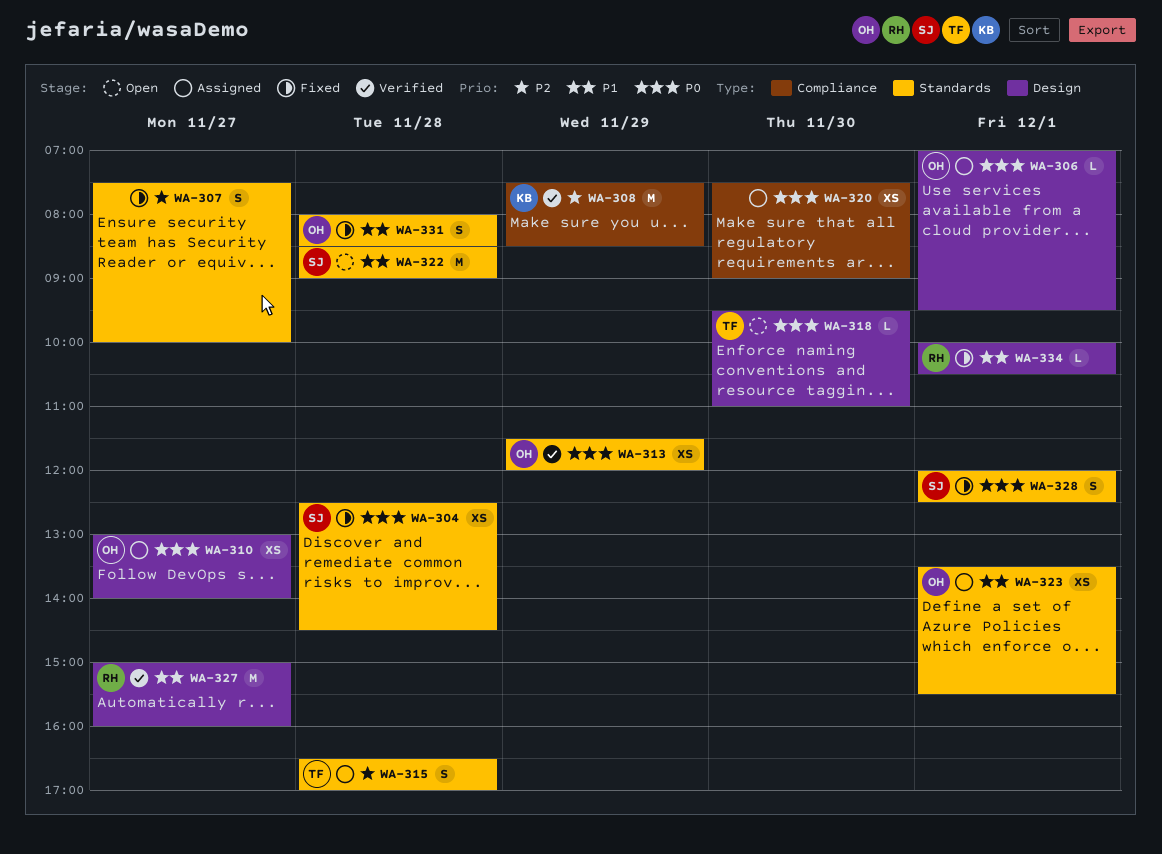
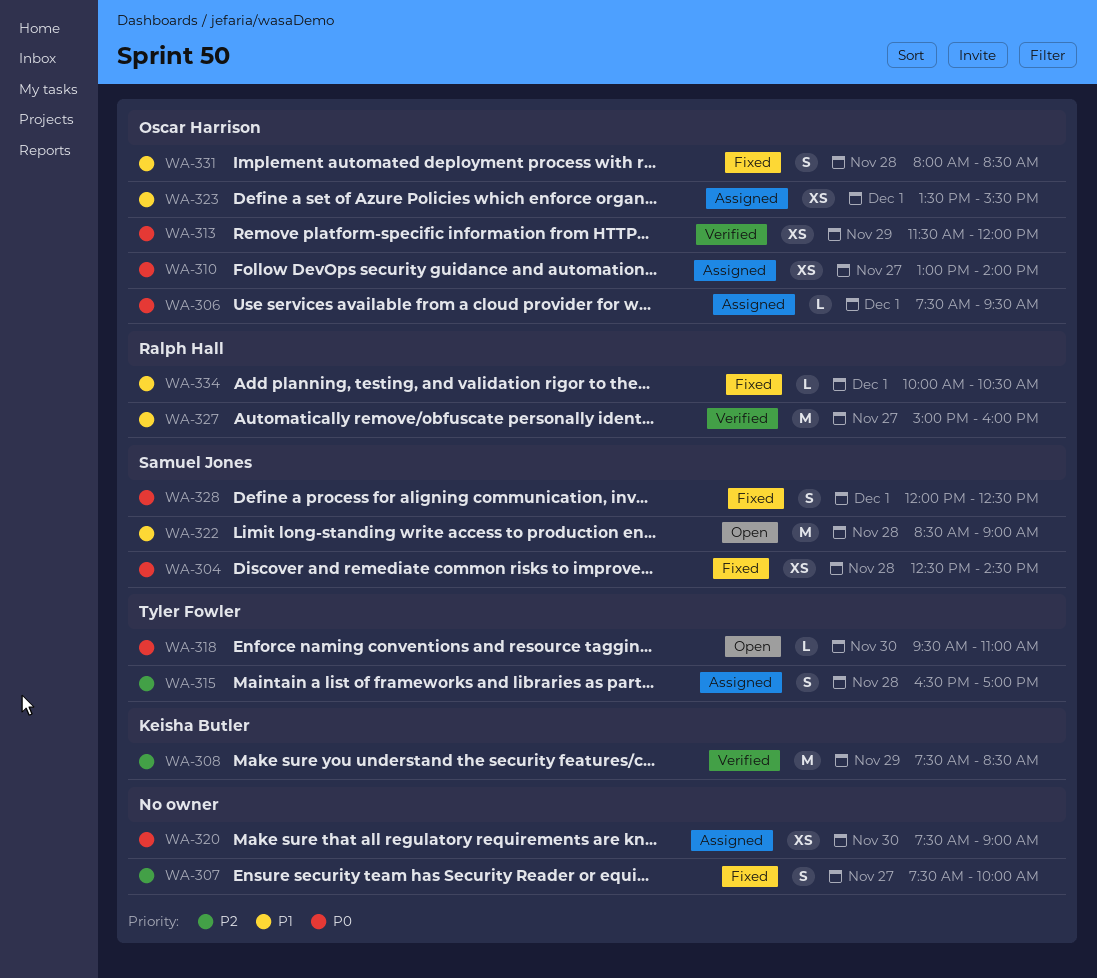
WA-306, begins: 07:00 -> 07:30

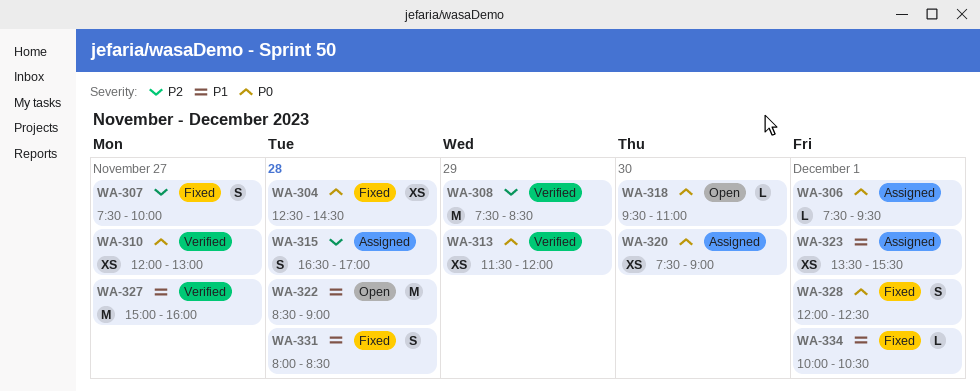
WA-310, status: Assigned -> Verified
WA-310, begins: 13:00 -> 12:00
WA-310, ends: 14:00 -> 13:00

